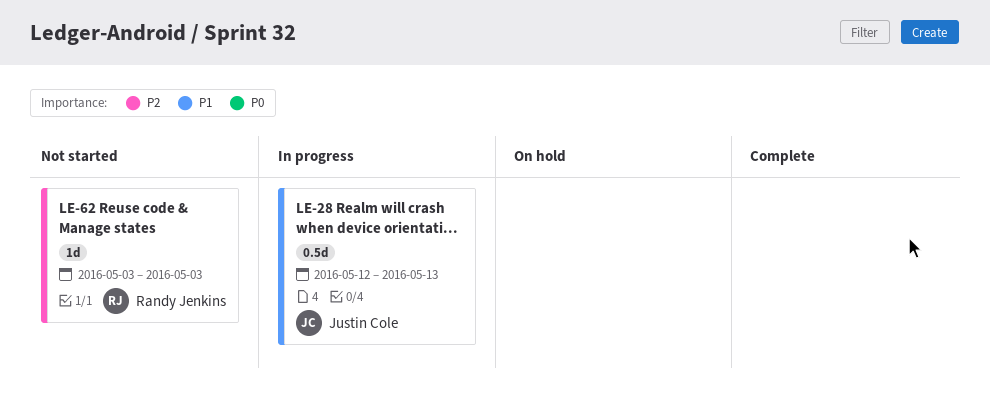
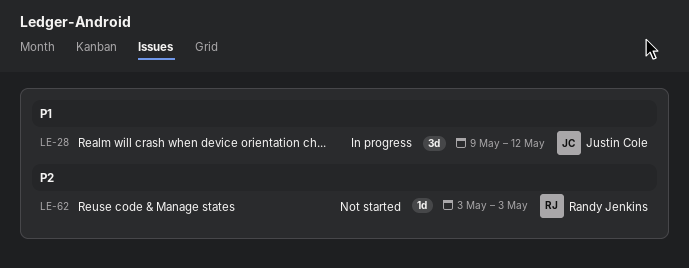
LE-28, estimate: 0.5d -> 3d
LE-28, start: May 12 -> May 9
LE-28, due: May 13 -> May 12

